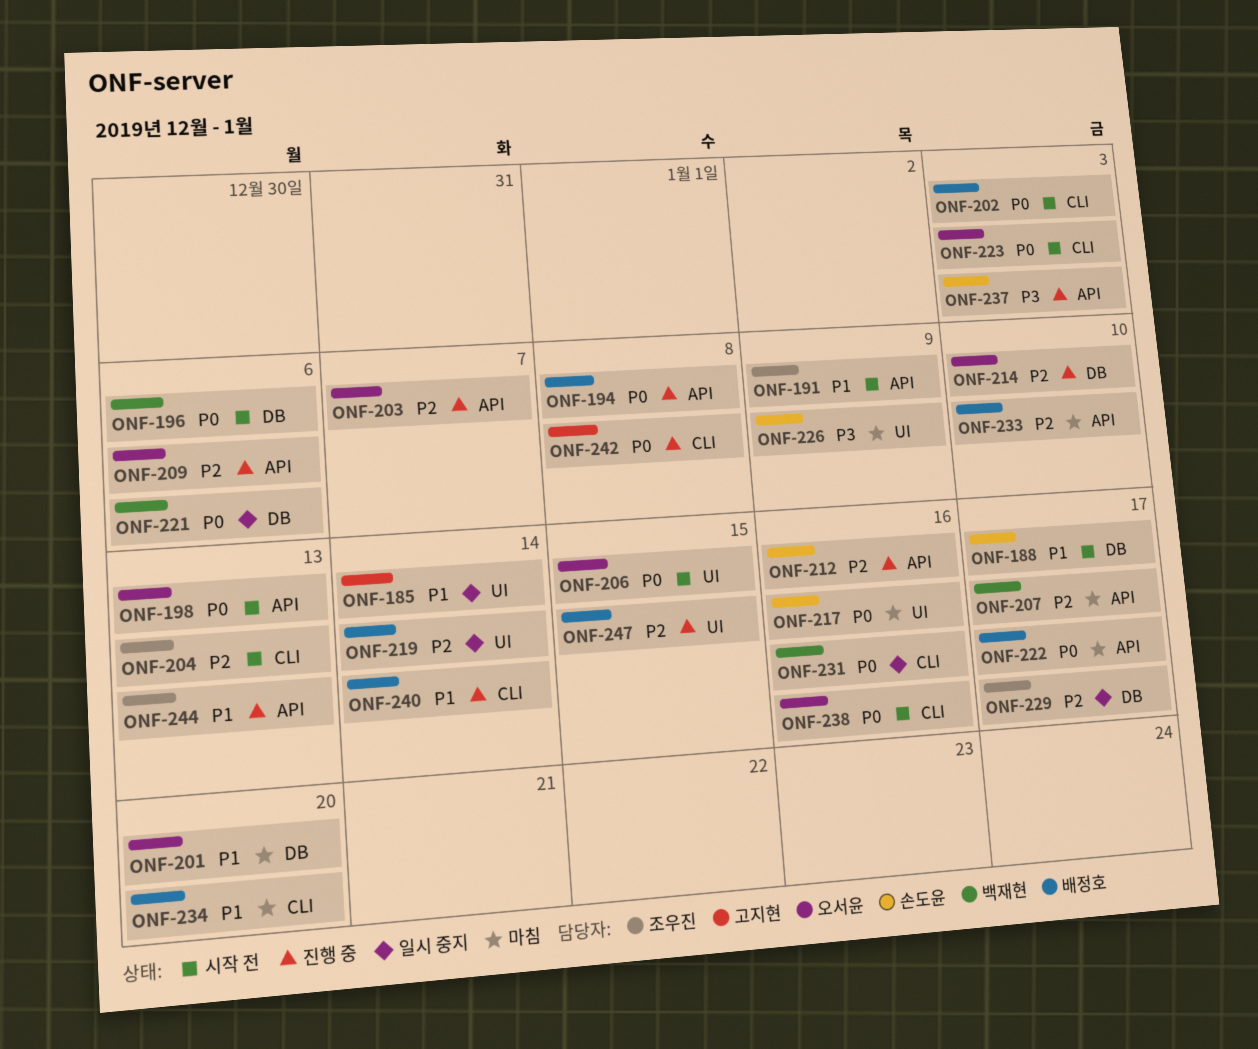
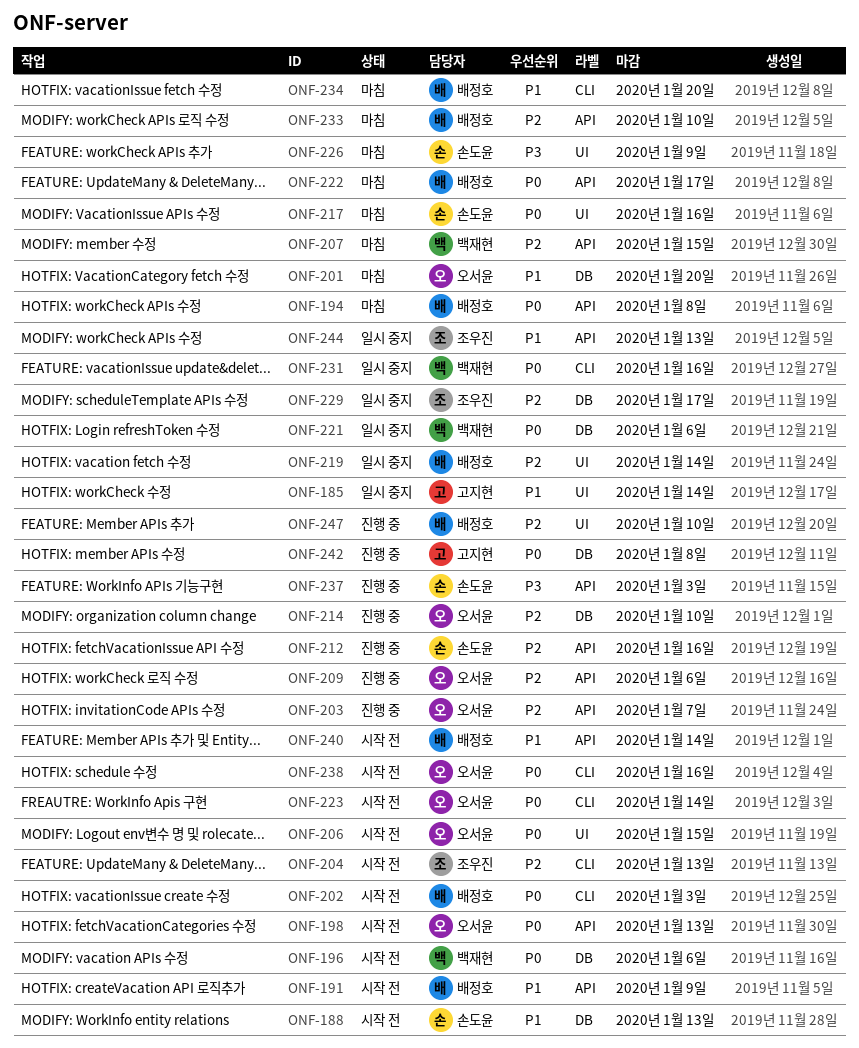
ONF-188, due: Jan 17 -> Jan 13
ONF-191, owner: 조우진 -> 배정호
ONF-194, status: 진행 중 -> 마침
ONF-207, due: Jan 17 -> Jan 15
ONF-223, due: Jan 3 -> Jan 14
ONF-240, status: 진행 중 -> 시작 전
ONF-240, label: CLI -> API
ONF-242, label: CLI -> DB
ONF-244, status: 진행 중 -> 일시 중지
ONF-247, due: Jan 15 -> Jan 10

